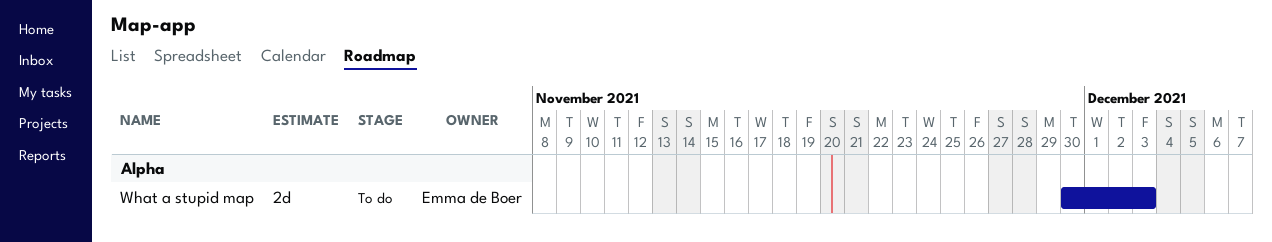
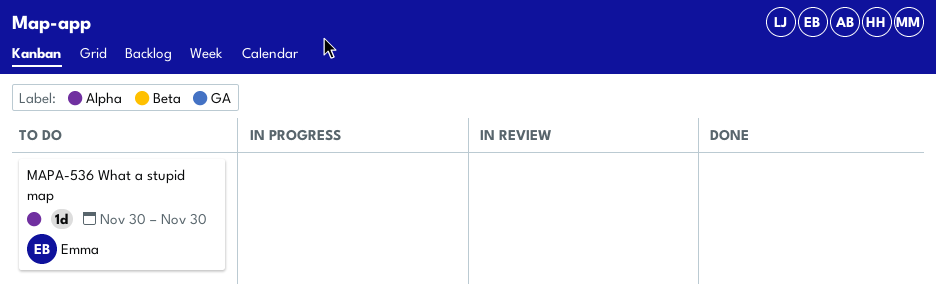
What a stupid map, estimate: 2d -> 1d
What a stupid map, due: Dec 3 -> Nov 30

